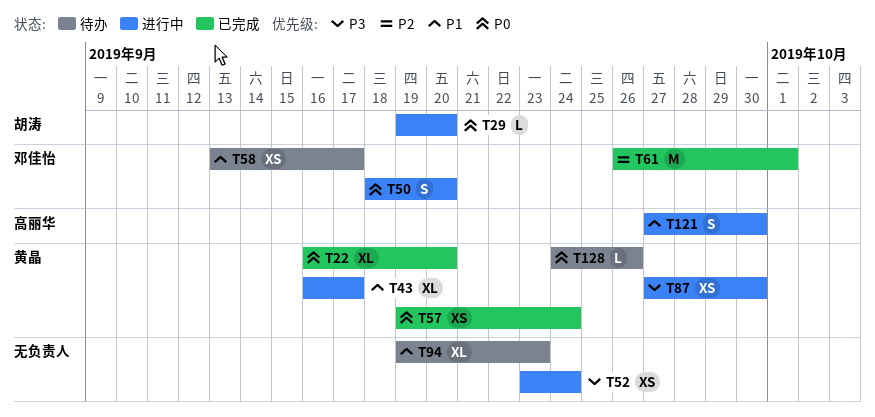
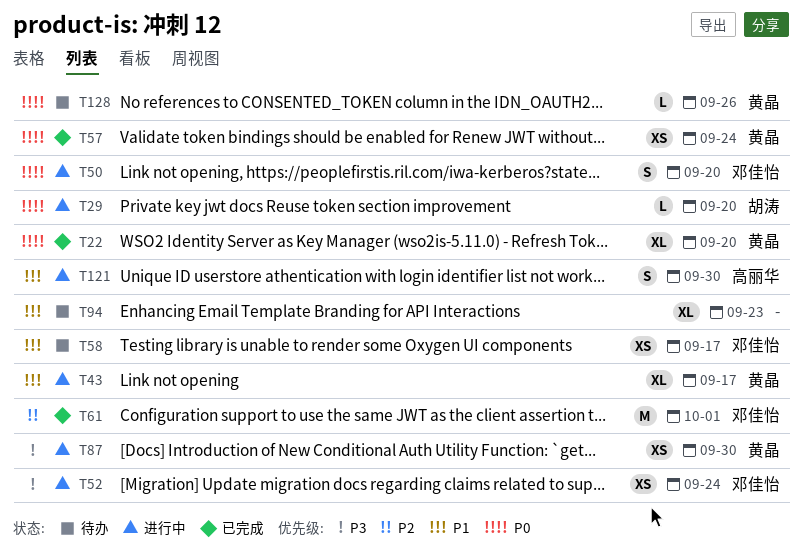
T52, owner: none -> 邓佳怡

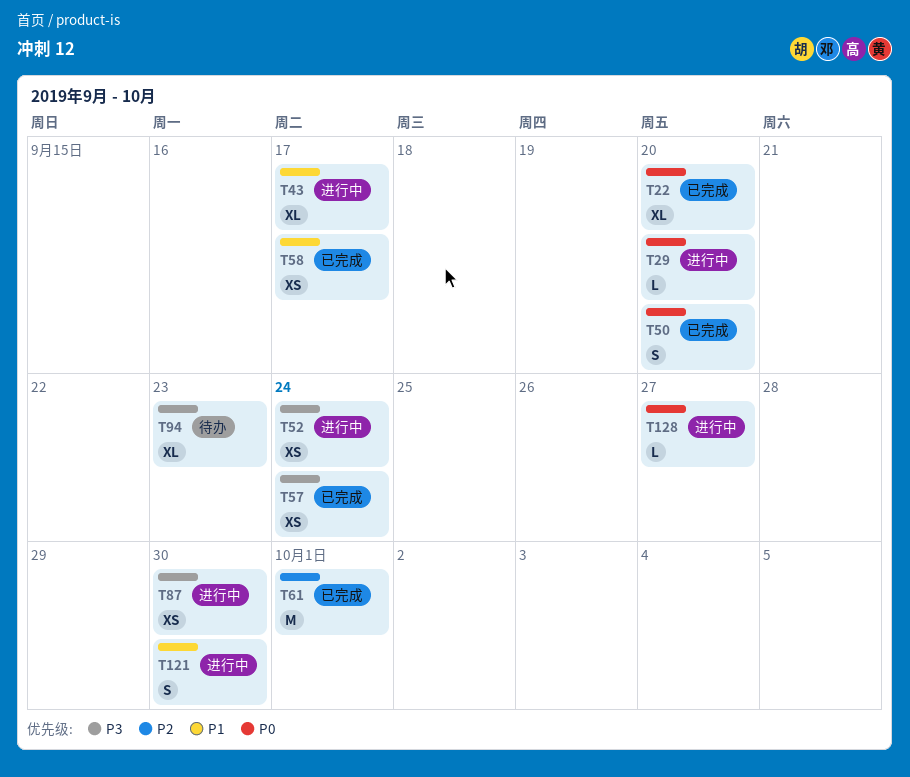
T50, status: 进行中 -> 已完成
T57, priority: P0 -> P3
T58, status: 待办 -> 已完成
T94, priority: P1 -> P3
T128, status: 待办 -> 进行中
T128, due: Sep 26 -> Sep 27

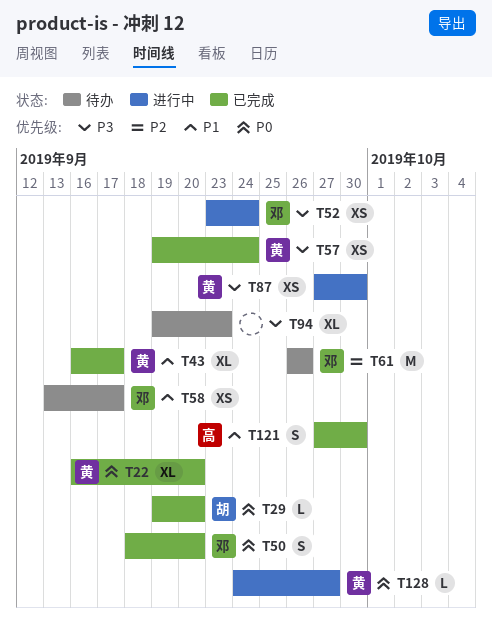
T29, status: 进行中 -> 已完成
T43, status: 进行中 -> 已完成
T58, status: 已完成 -> 待办
T61, status: 已完成 -> 待办
T61, due: Oct 1 -> Sep 26
T121, status: 进行中 -> 已完成

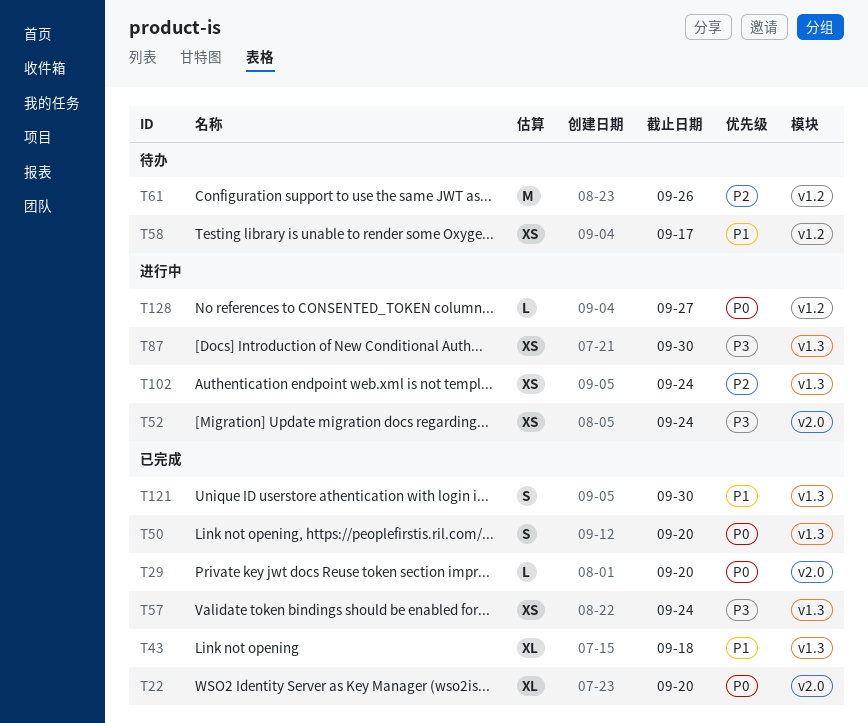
T43, due: Sep 17 -> Sep 18
T94: present -> none
T102: none -> present

